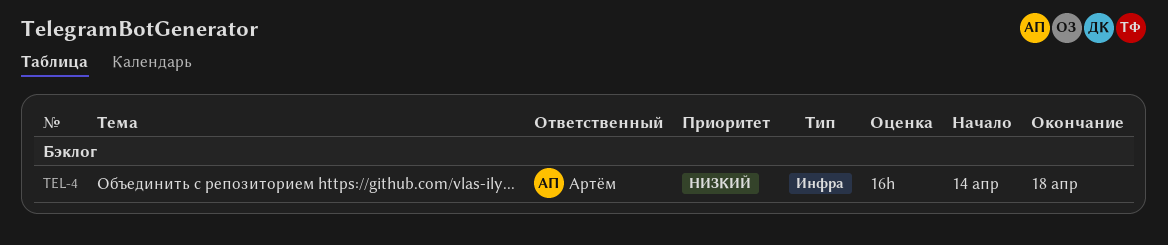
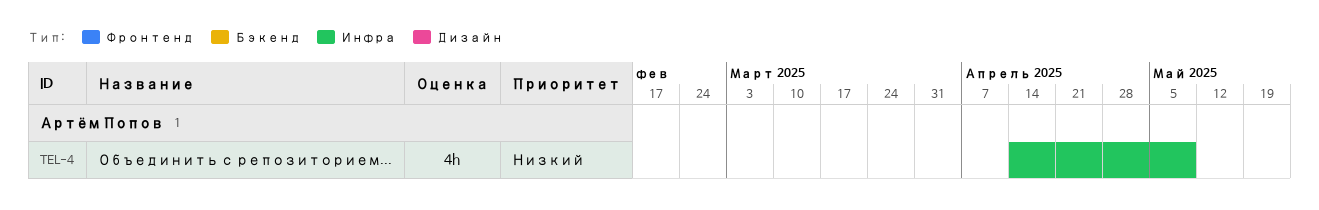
TEL-4, estimate: 16h -> 4h
TEL-4, due: Apr 18 -> May 9

